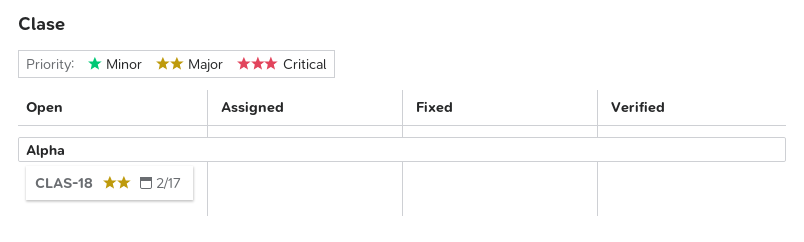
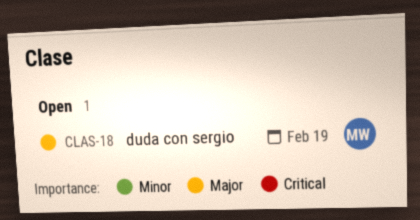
CLAS-18, due: Feb 17 -> Feb 19

